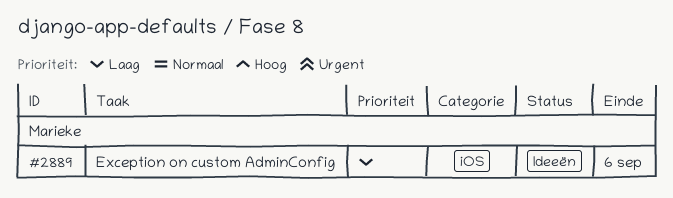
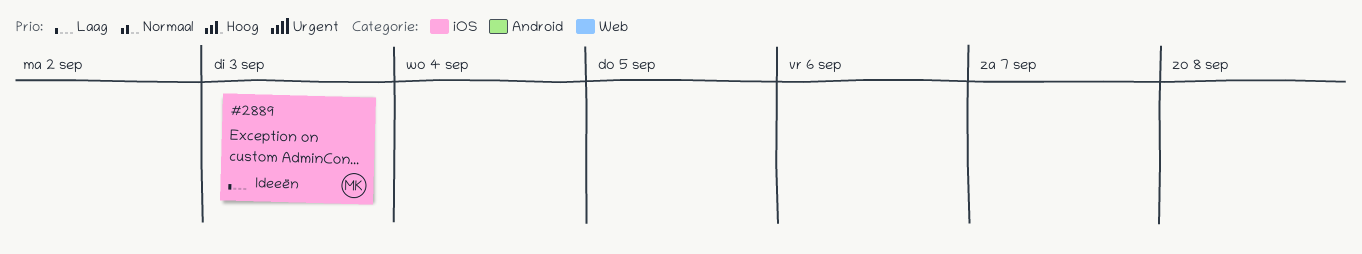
#2889, due: Sep 6 -> Sep 3

